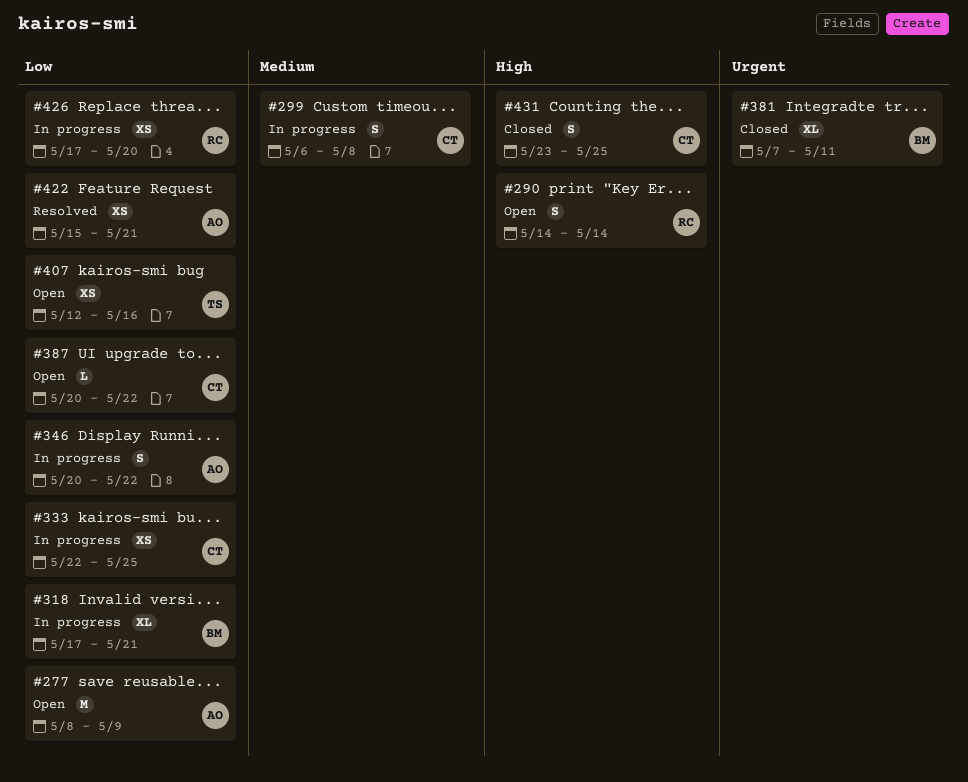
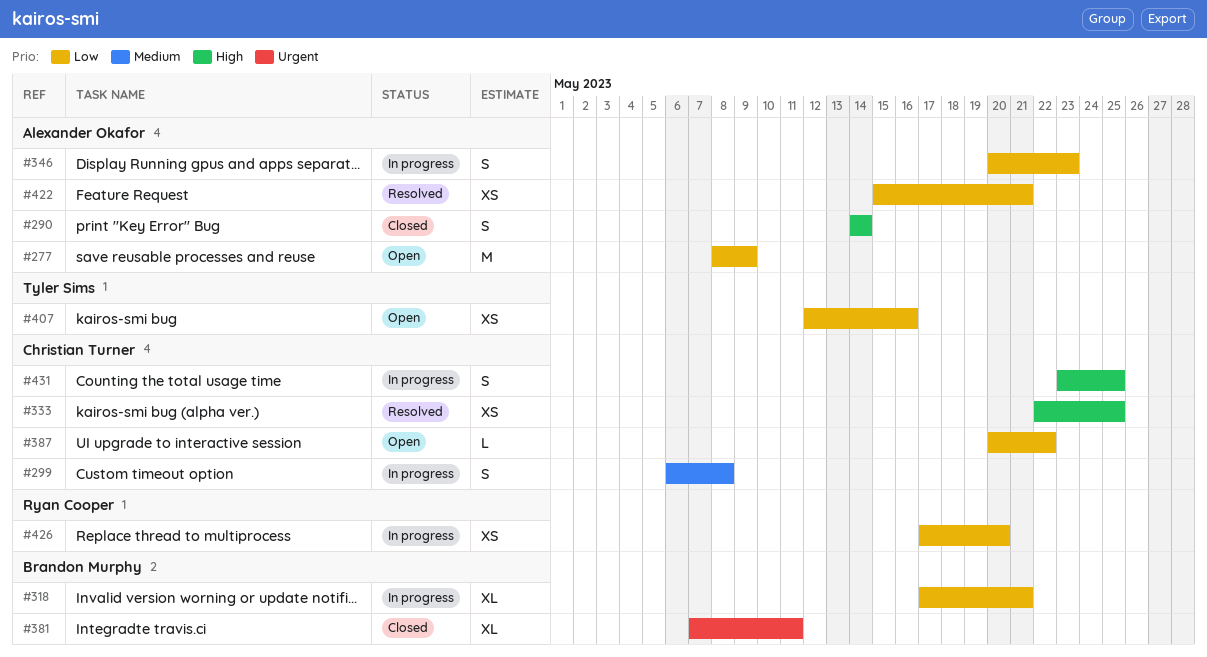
#290, status: Open -> Closed
#290, owner: Ryan Cooper -> Alexander Okafor
#333, status: In progress -> Resolved
#333, priority: Low -> High
#346, due: May 22 -> May 23
#431, status: Closed -> In progress

